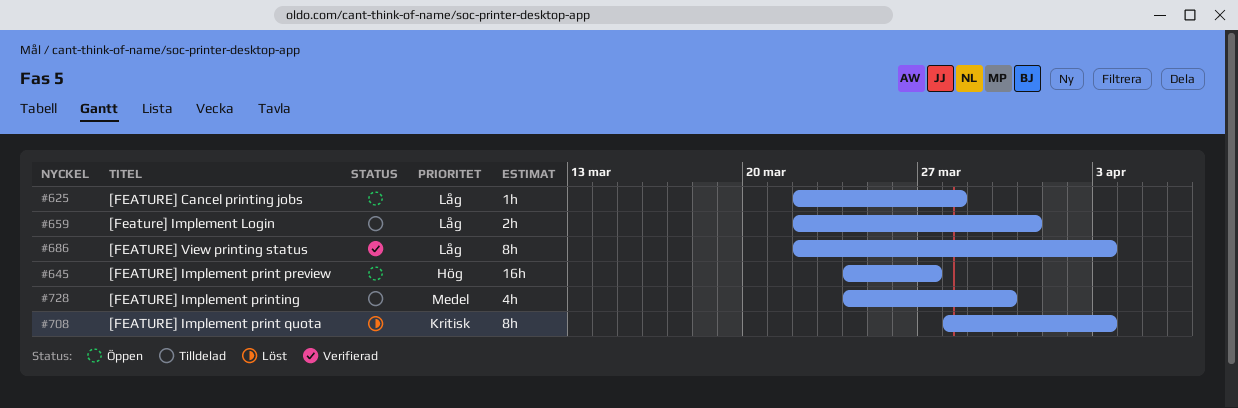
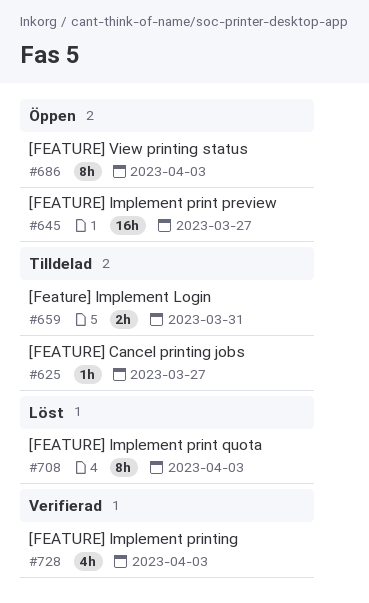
#625, status: Öppen -> Tilldelad
#625, due: Mar 28 -> Mar 27
#686, status: Verifierad -> Öppen
#728, status: Tilldelad -> Verifierad
#728, due: Mar 30 -> Apr 3

